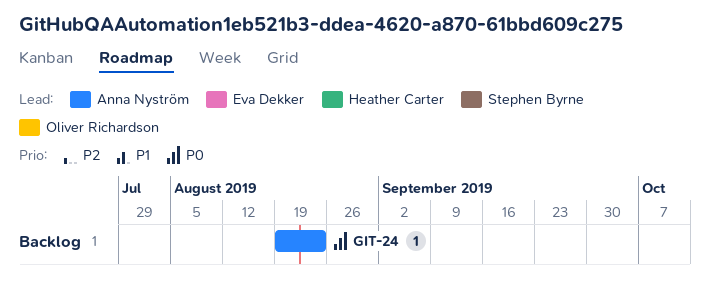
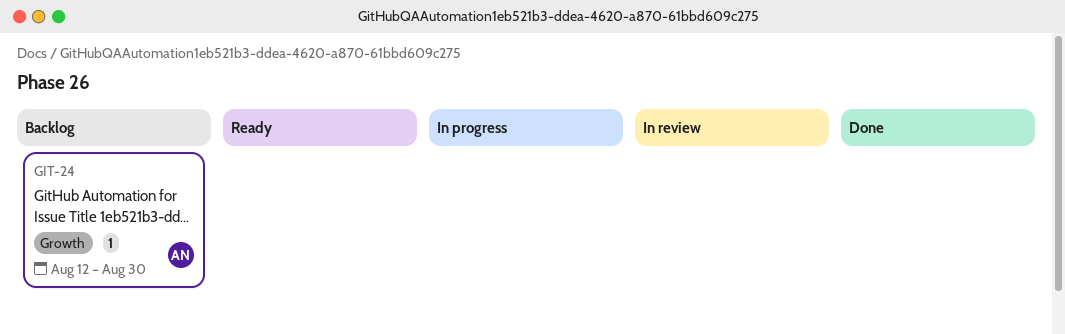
GIT-24, start: Aug 19 -> Aug 12
GIT-24, due: Aug 23 -> Aug 30

